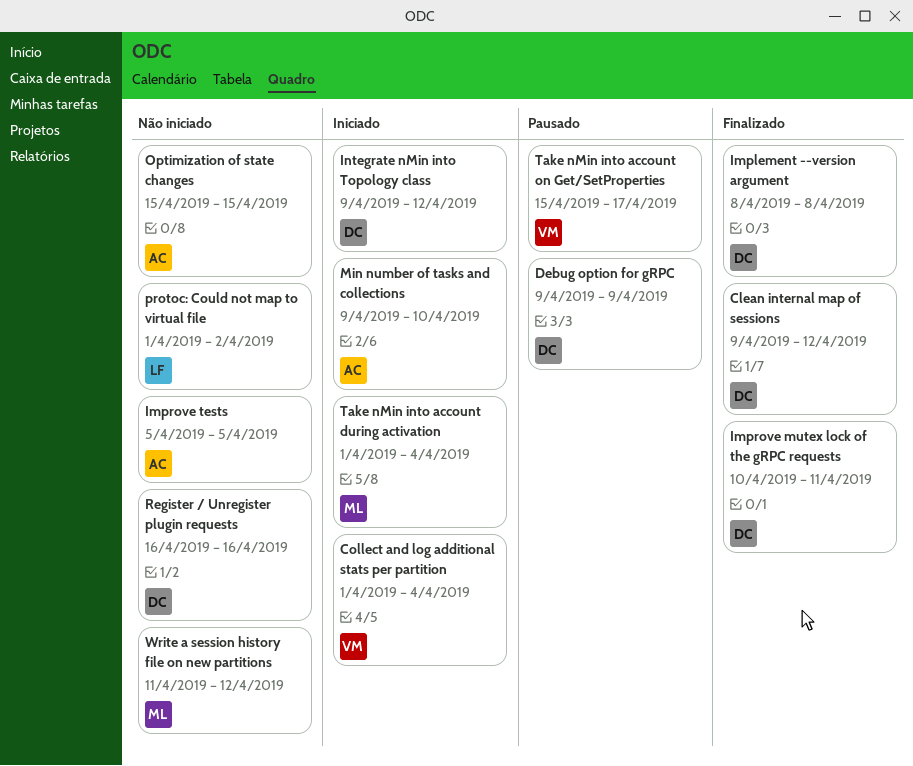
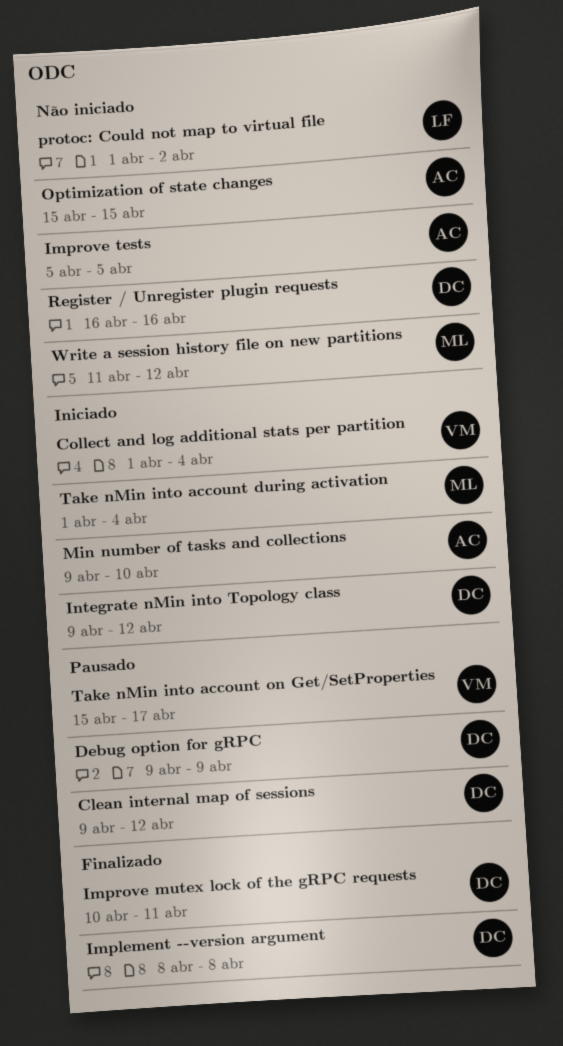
Clean internal map of sessions, status: Finalizado -> Pausado

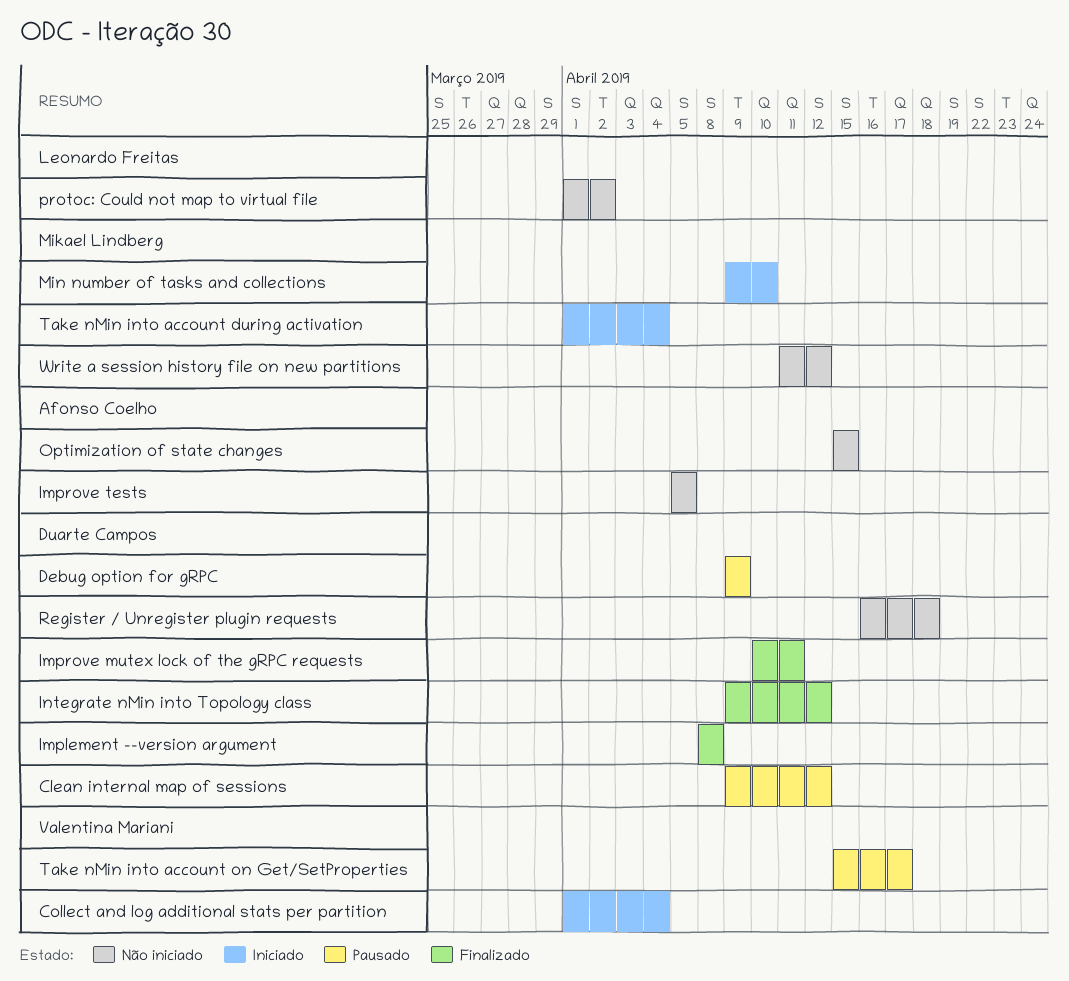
Integrate nMin into Topology class, status: Iniciado -> Finalizado
Min number of tasks and collections, owner: Afonso Coelho -> Mikael Lindberg
Register / Unregister plugin requests, due: Apr 16 -> Apr 18

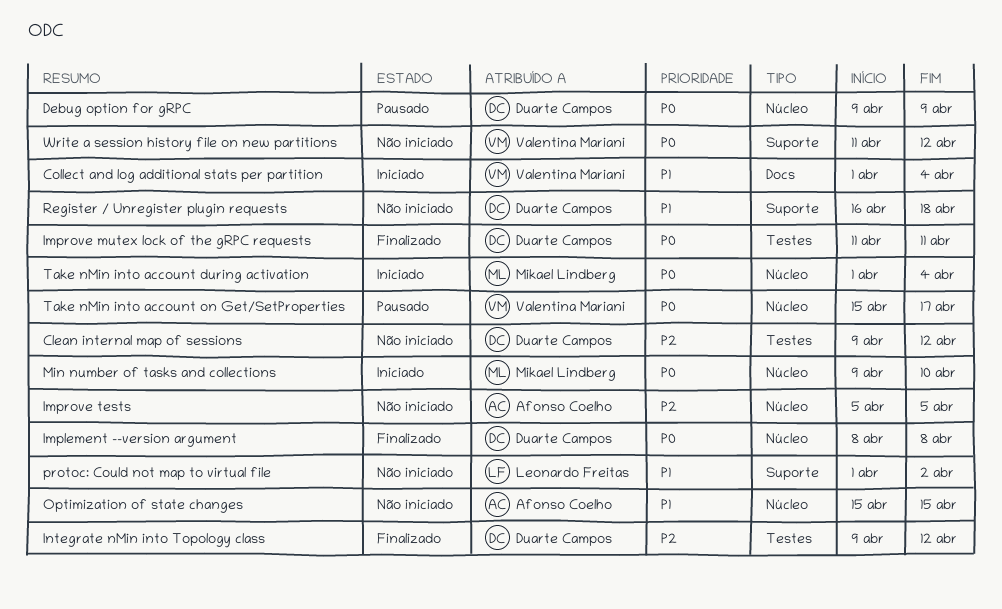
Clean internal map of sessions, status: Pausado -> Não iniciado
Improve mutex lock of the gRPC requests, start: Apr 10 -> Apr 11
Write a session history file on new partitions, owner: Mikael Lindberg -> Valentina Mariani

